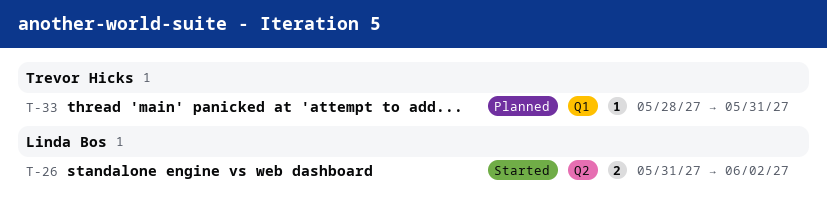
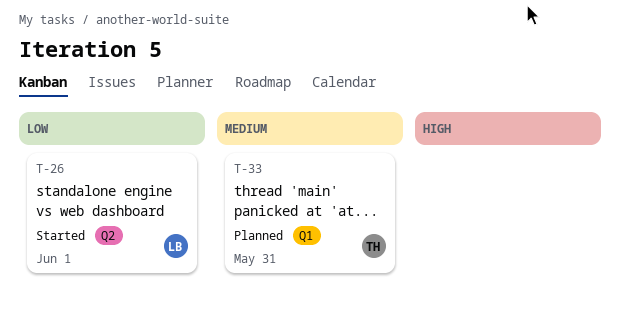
T-26, due: Jun 2 -> Jun 1

